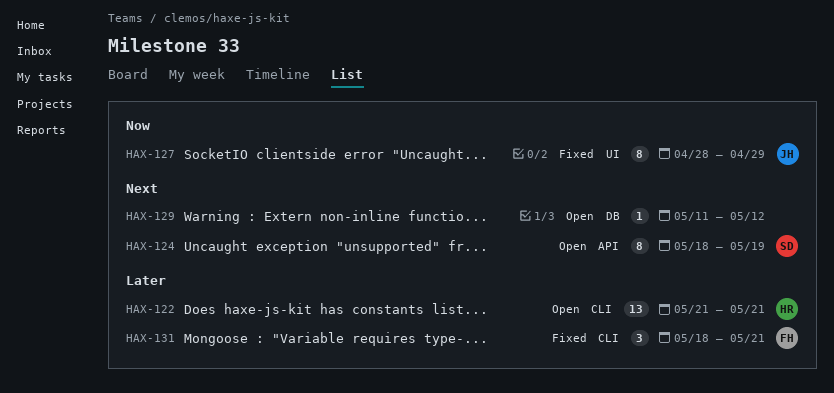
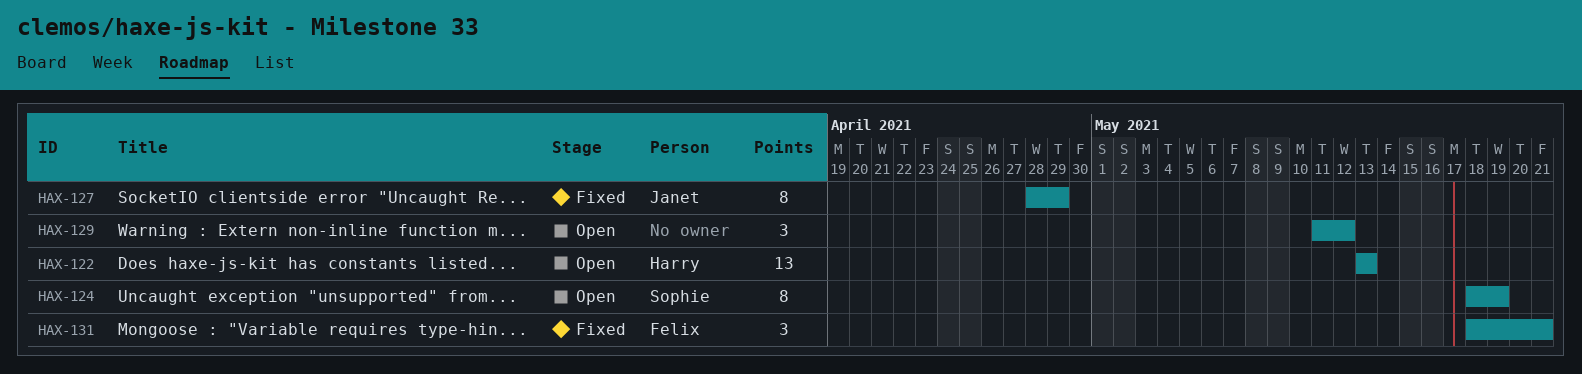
HAX-122, start: May 21 -> May 13
HAX-122, due: May 21 -> May 13
HAX-129, estimate: 1 -> 3

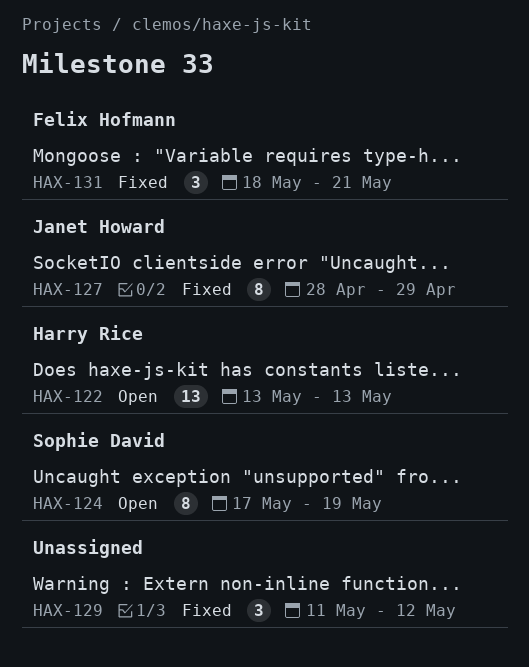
HAX-124, start: May 18 -> May 17
HAX-129, status: Open -> Fixed

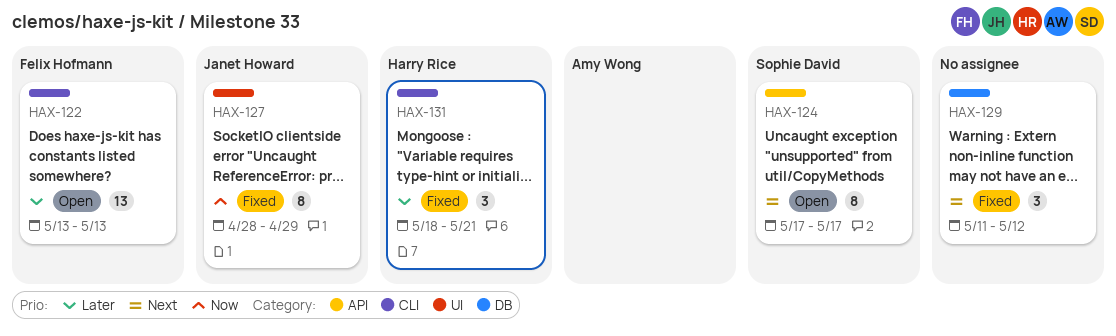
HAX-122, owner: Harry Rice -> Felix Hofmann
HAX-124, due: May 19 -> May 17
HAX-131, owner: Felix Hofmann -> Harry Rice

